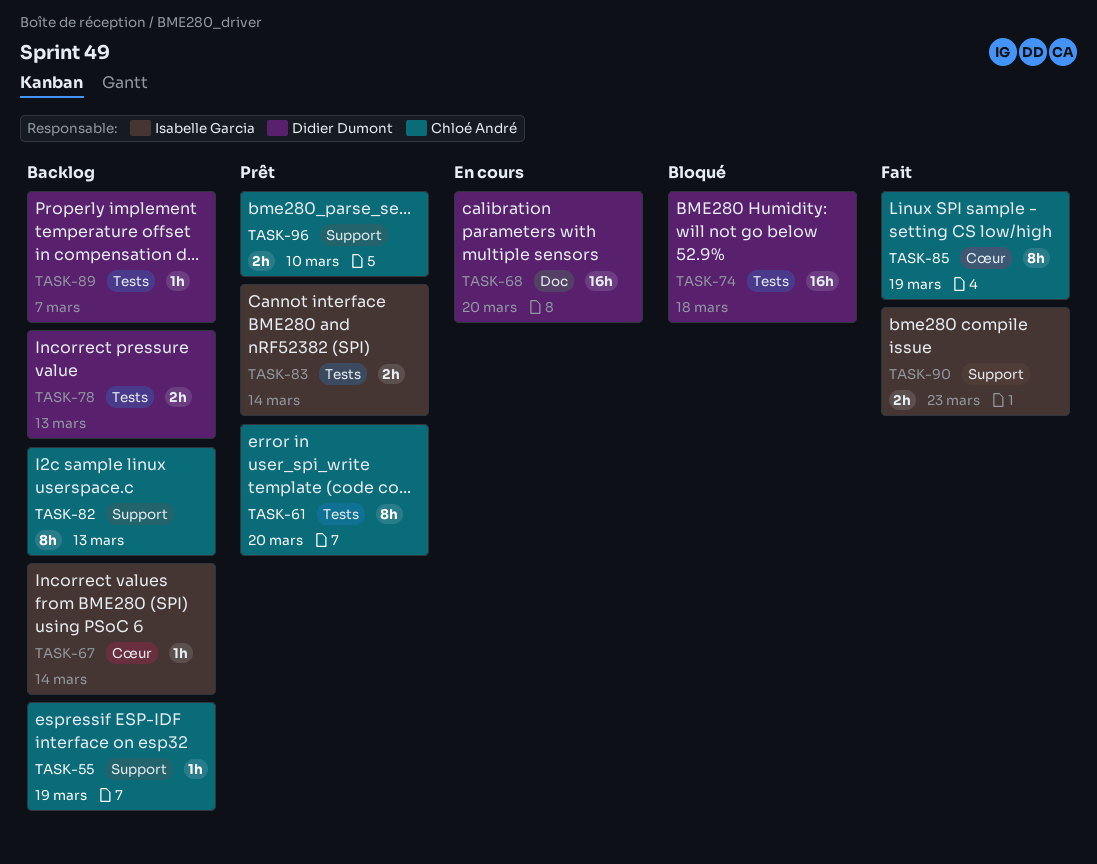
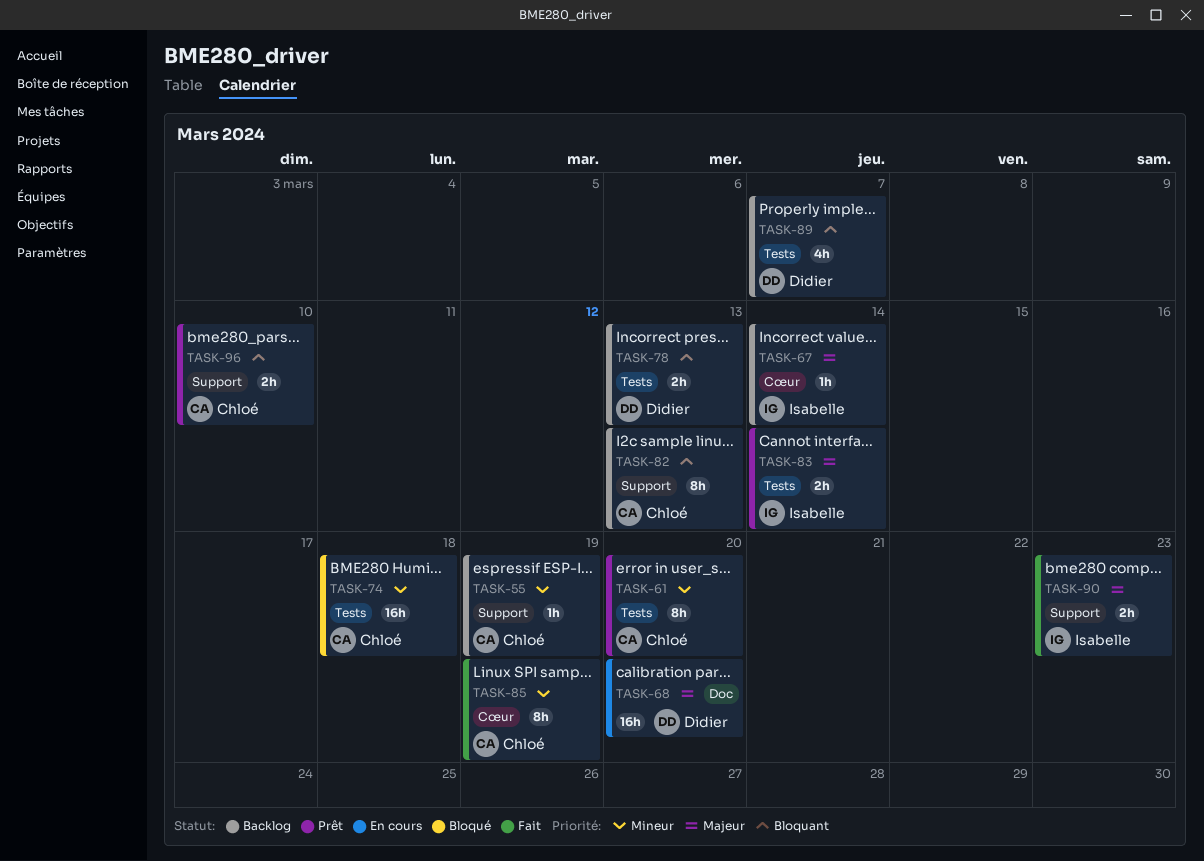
TASK-74, owner: Didier Dumont -> Chloé André
TASK-89, estimate: 1h -> 4h

